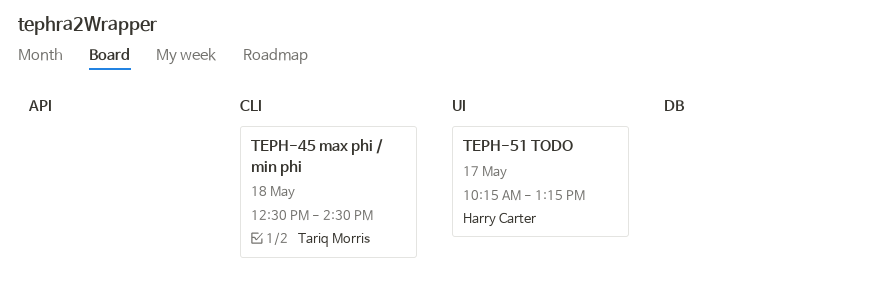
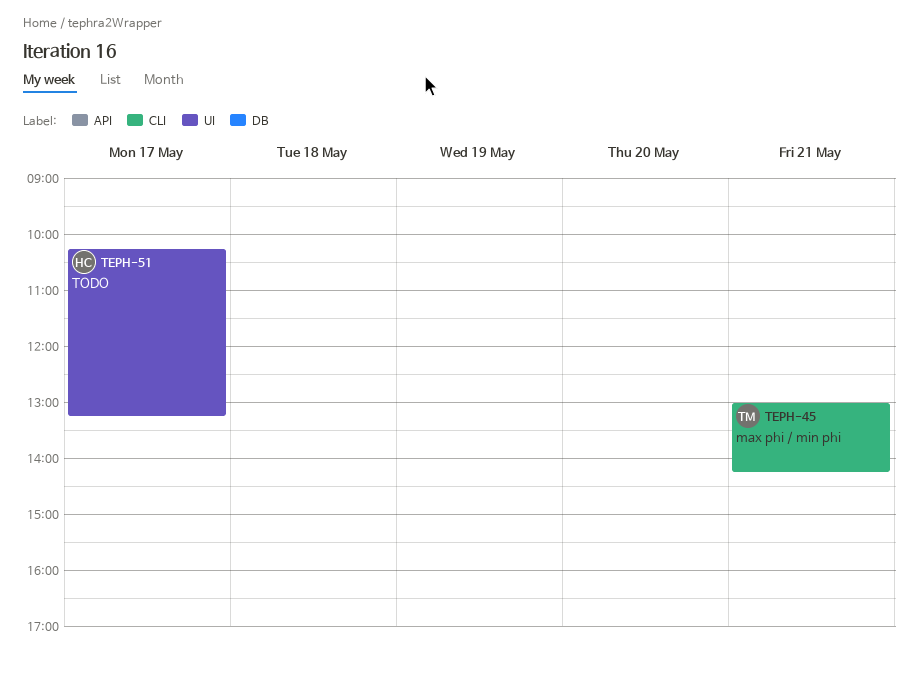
TEPH-45, day: May 18 -> May 21
TEPH-45, begins: 12:30 -> 13:00
TEPH-45, ends: 14:30 -> 14:15

